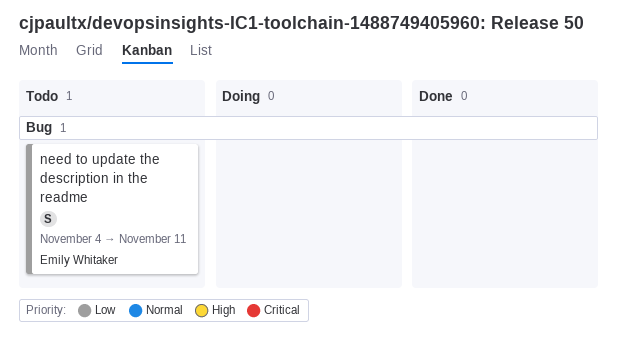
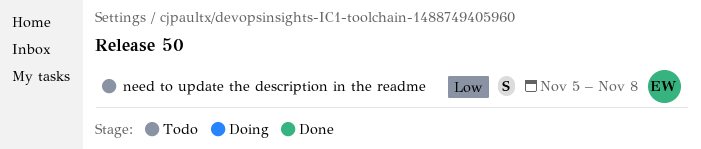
need to update the description in the readme, start: Nov 4 -> Nov 5
need to update the description in the readme, due: Nov 11 -> Nov 8

